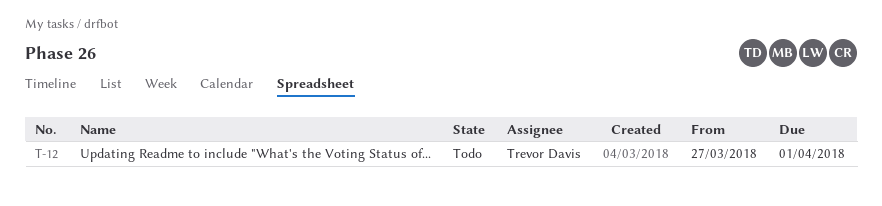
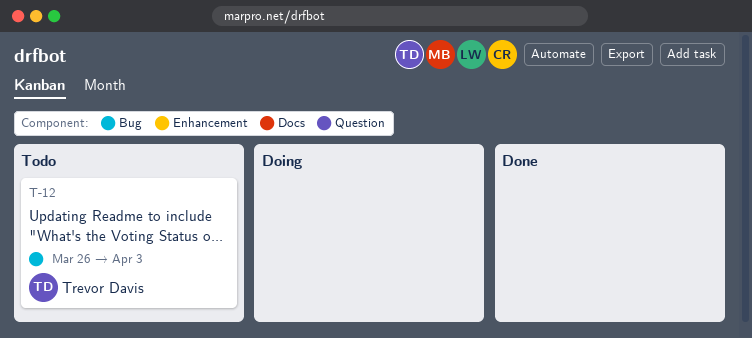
T-12, start: Mar 27 -> Mar 26
T-12, due: Apr 1 -> Apr 3

